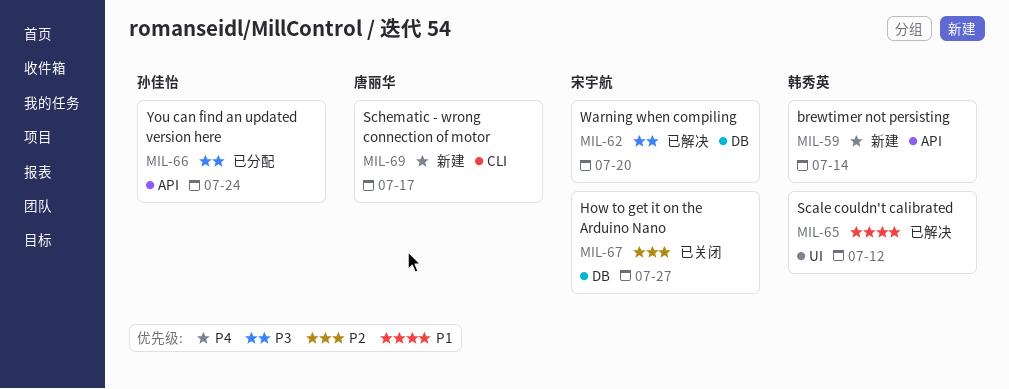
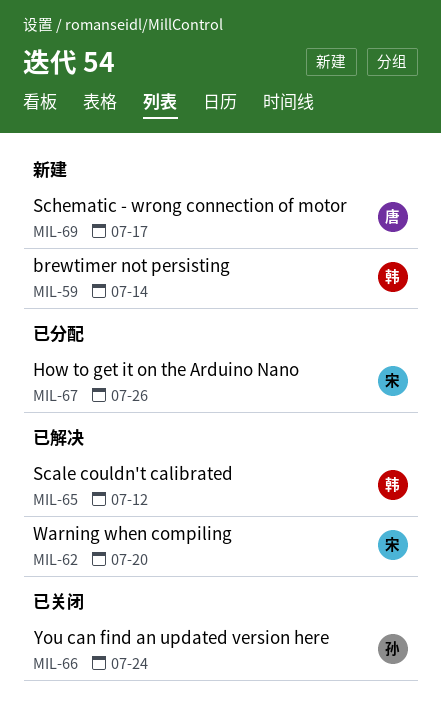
MIL-66, status: 已分配 -> 已关闭
MIL-67, status: 已关闭 -> 已分配
MIL-67, due: Jul 27 -> Jul 26

